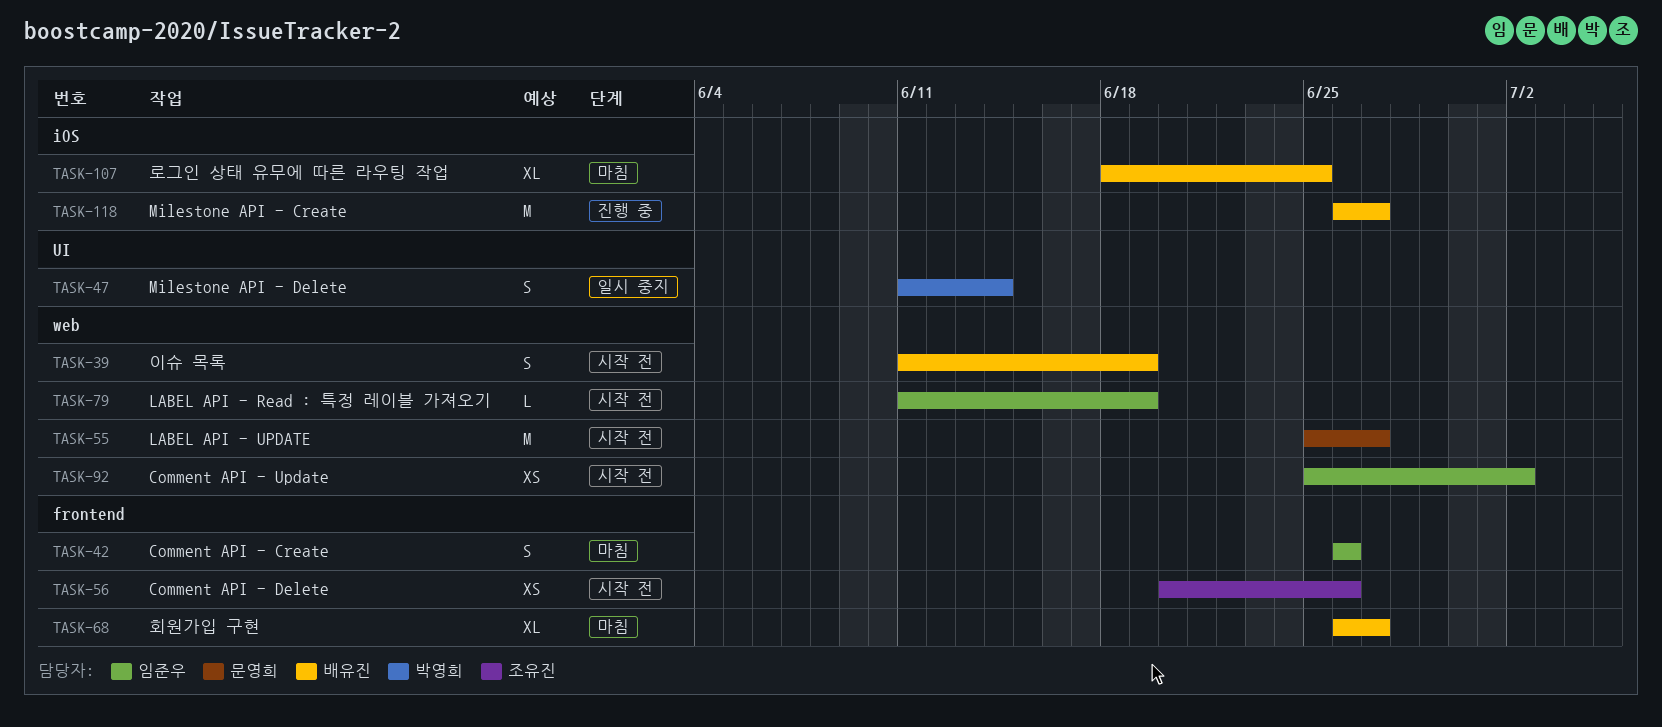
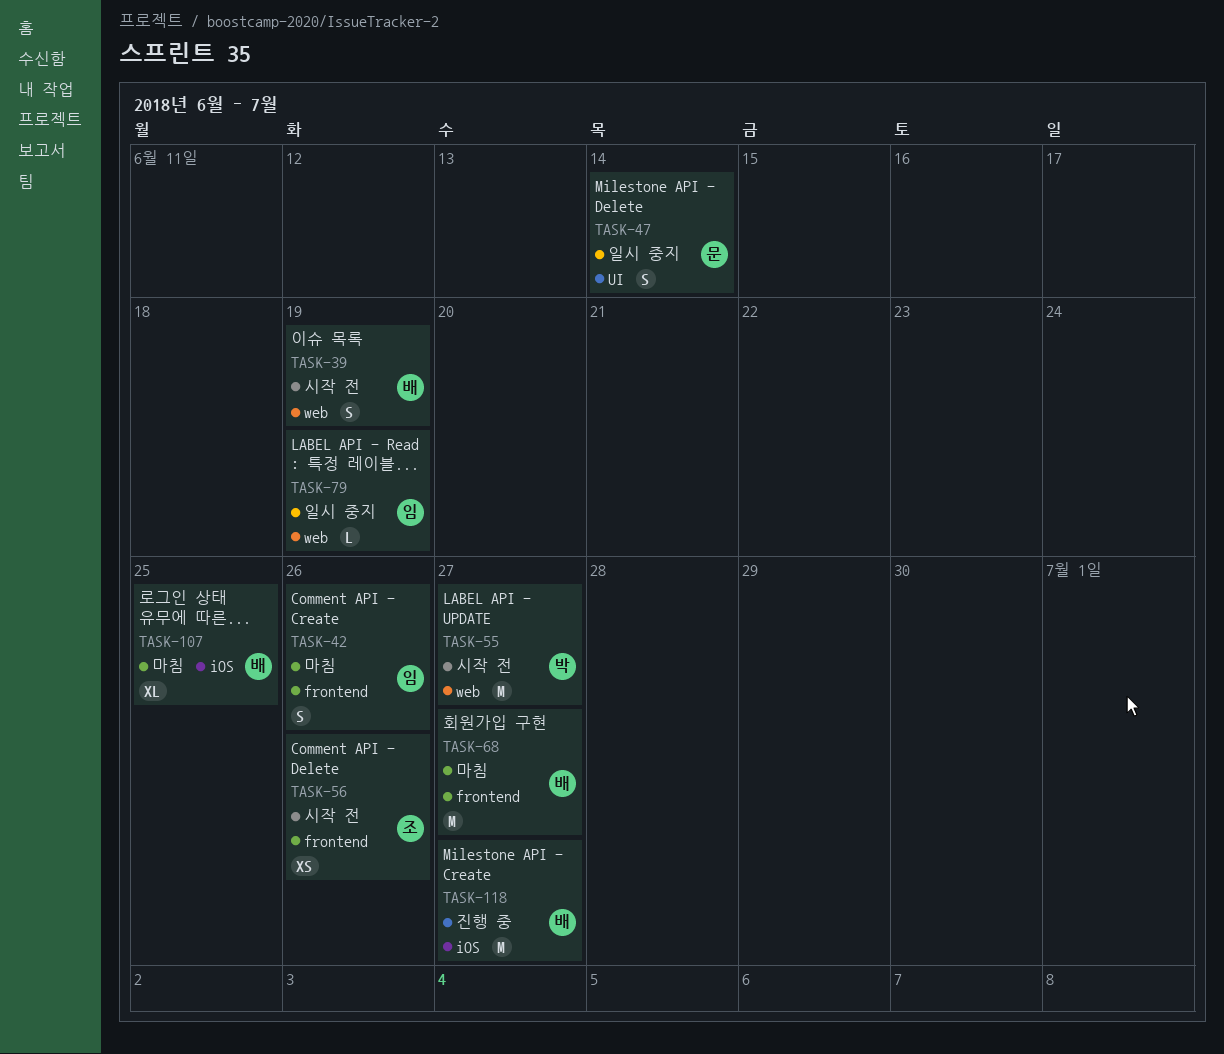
TASK-47, owner: 박영희 -> 문영희
TASK-55, owner: 문영희 -> 박영희
TASK-68, estimate: XL -> M
TASK-79, status: 시작 전 -> 일시 중지
TASK-92: present -> none

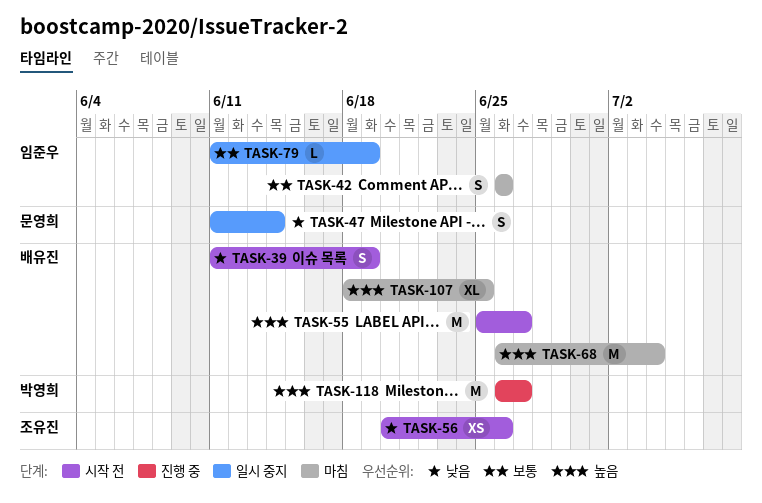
TASK-55, owner: 박영희 -> 배유진
TASK-68, due: Jun 27 -> Jul 4
TASK-118, owner: 배유진 -> 박영희

